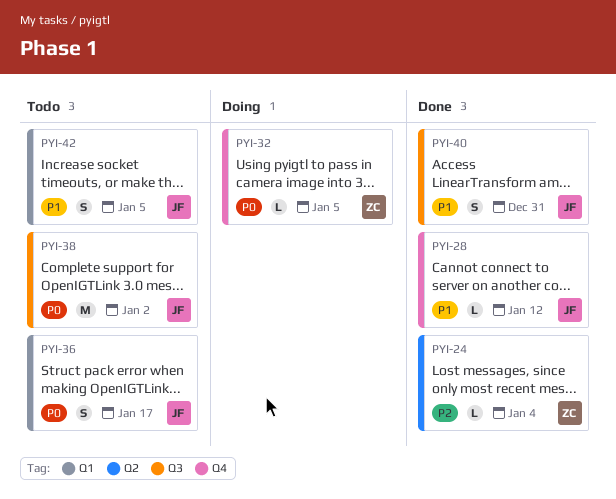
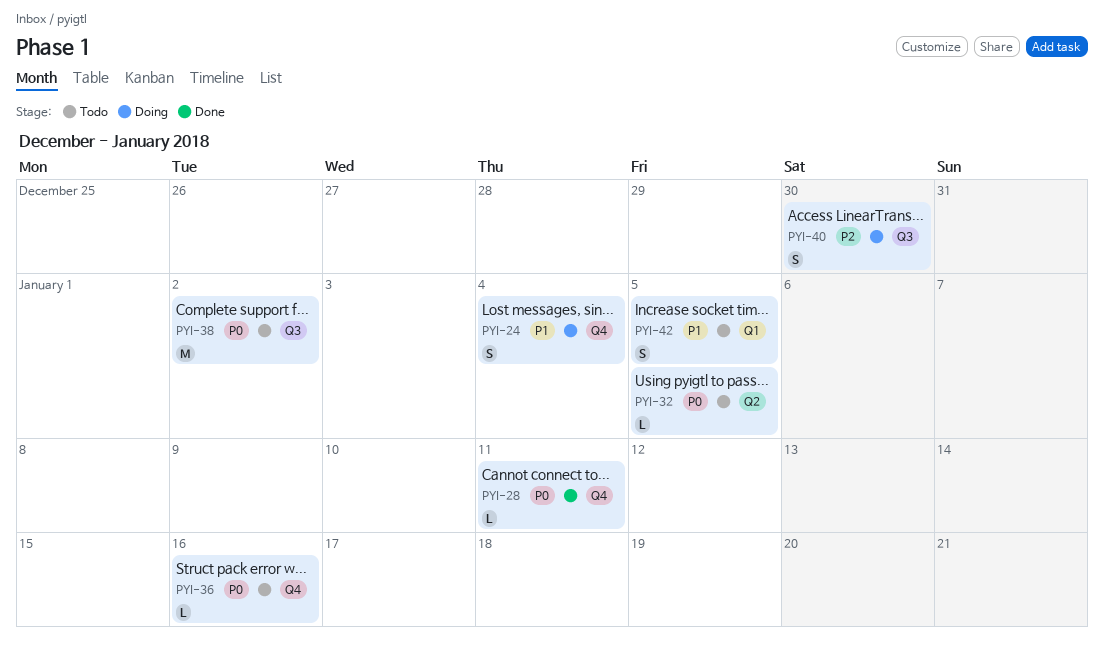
PYI-24, status: Done -> Doing
PYI-24, priority: P2 -> P1
PYI-24, label: Q2 -> Q4
PYI-24, estimate: L -> S
PYI-28, priority: P1 -> P0
PYI-28, due: Jan 12 -> Jan 11
PYI-32, status: Doing -> Todo
PYI-32, label: Q4 -> Q2
PYI-36, label: Q1 -> Q4
PYI-36, estimate: S -> L
PYI-36, due: Jan 17 -> Jan 16
PYI-40, status: Done -> Doing
PYI-40, priority: P1 -> P2
PYI-40, due: Dec 31 -> Dec 30

